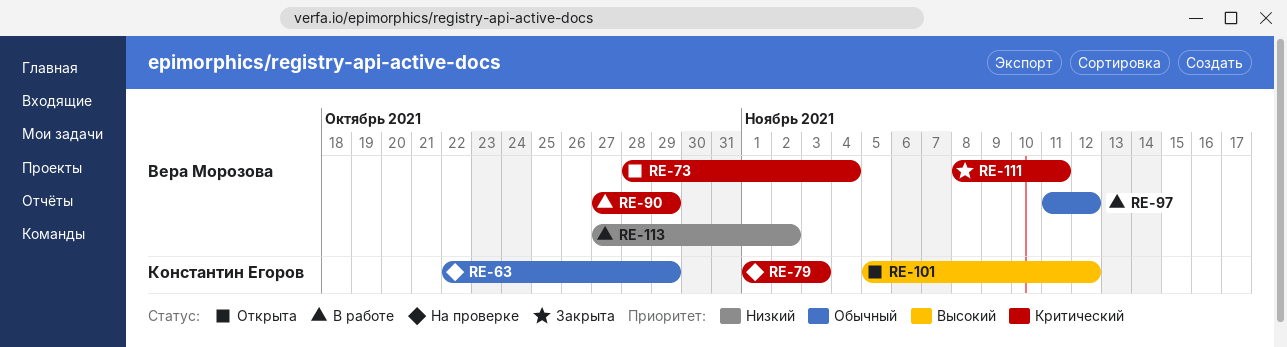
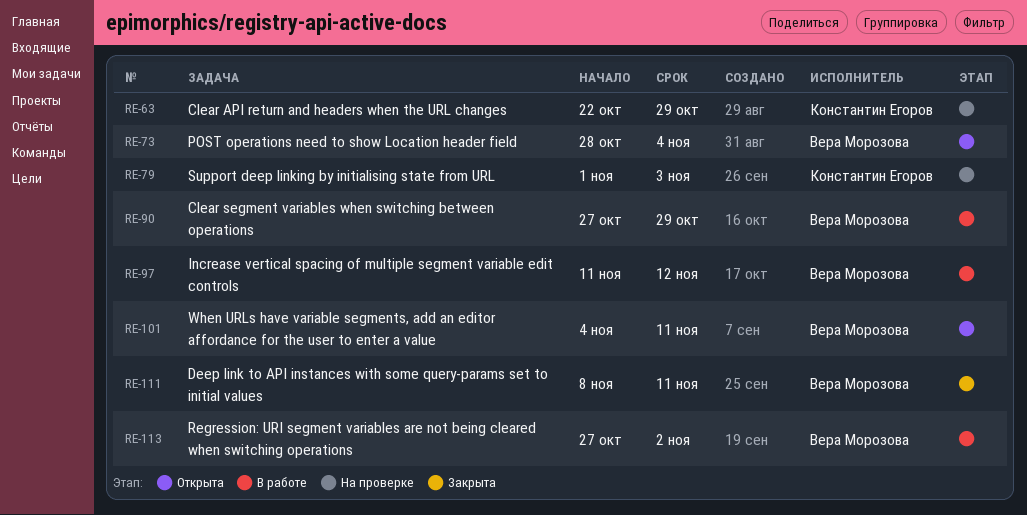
RE-101, owner: Константин Егоров -> Вера Морозова
RE-101, start: Nov 5 -> Nov 4
RE-101, due: Nov 12 -> Nov 11

